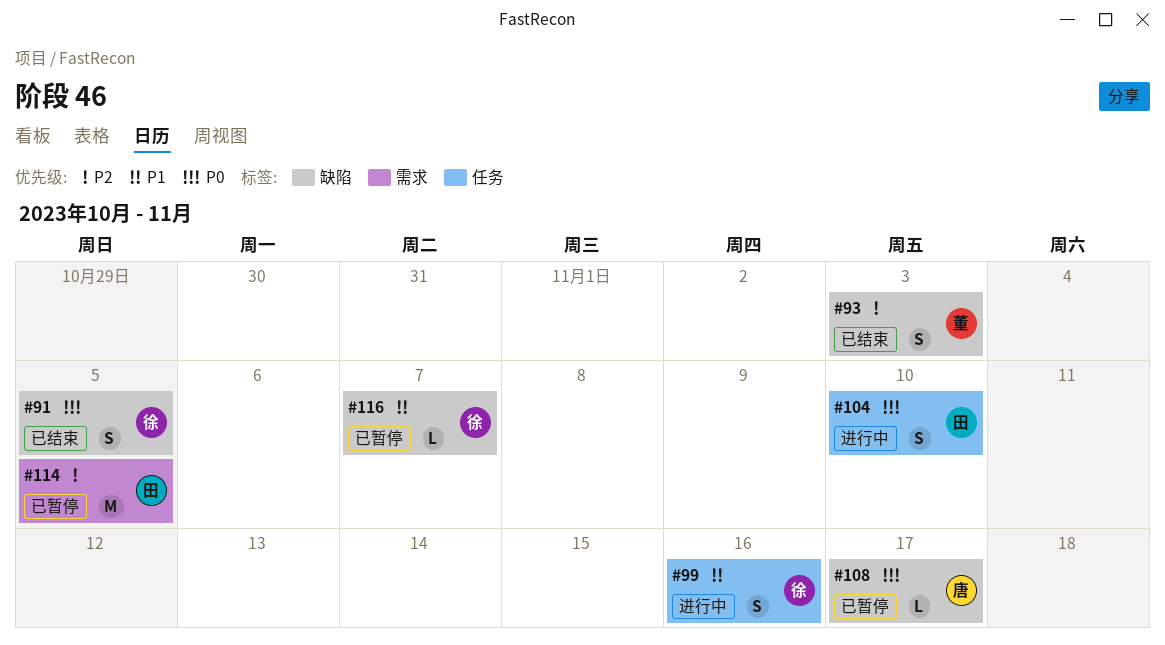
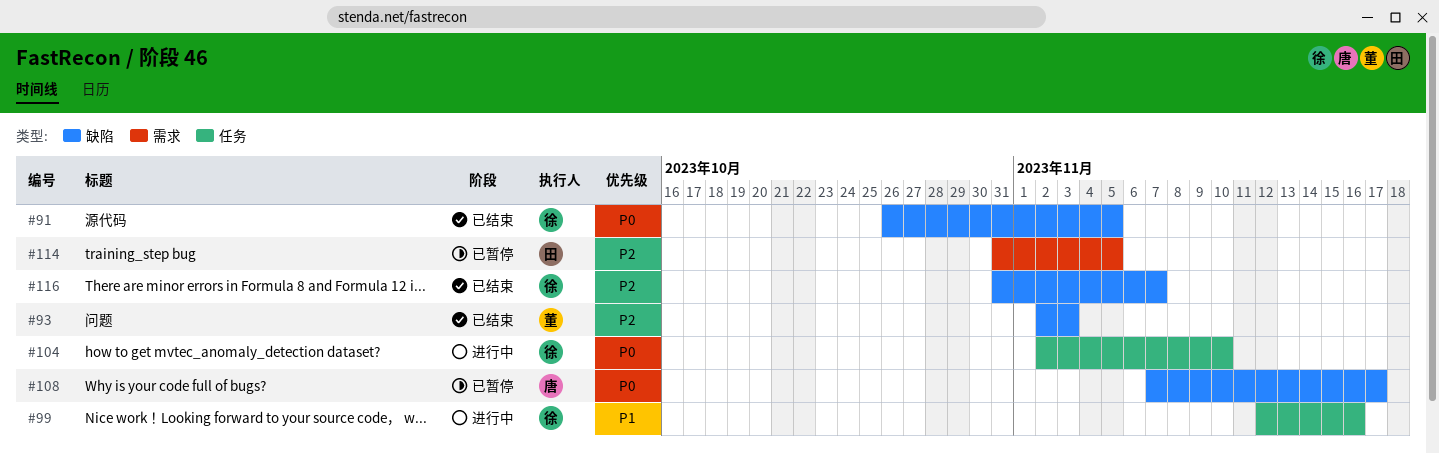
#104, owner: 田 -> 徐
#116, status: 已暂停 -> 已结束
#116, priority: P1 -> P2

